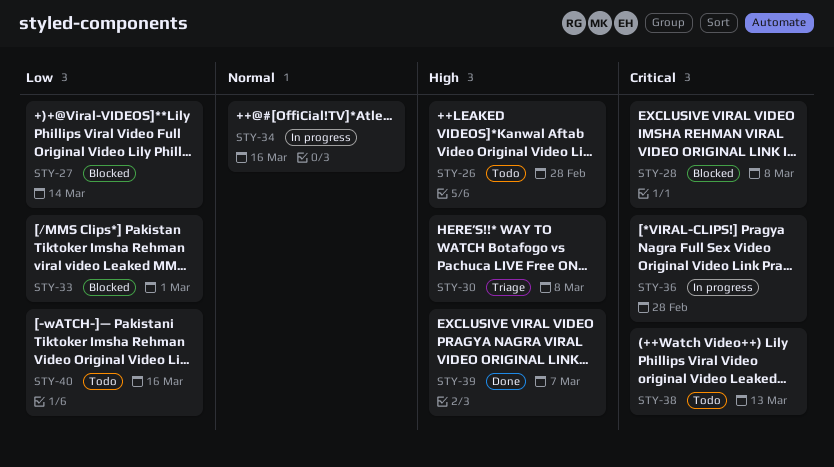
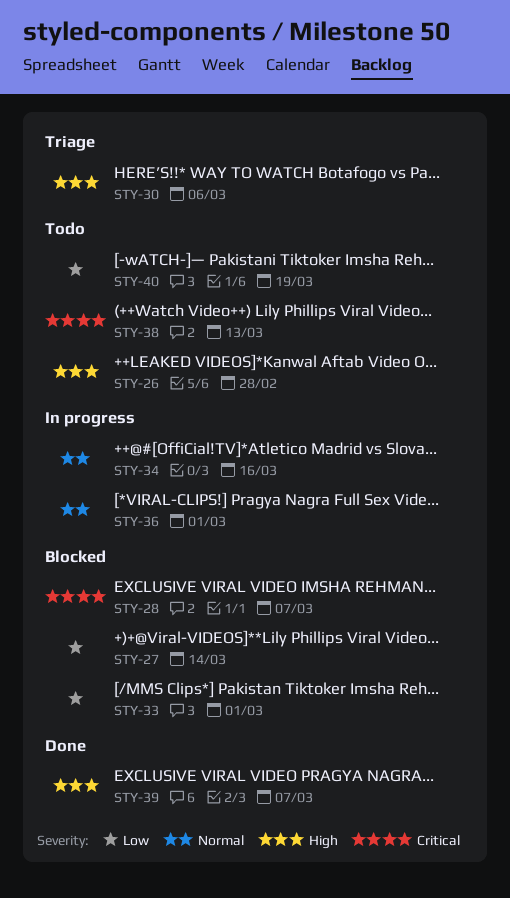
STY-28, due: Mar 8 -> Mar 7
STY-30, due: Mar 8 -> Mar 6
STY-36, priority: Critical -> Normal
STY-36, due: Feb 28 -> Mar 1
STY-40, due: Mar 16 -> Mar 19

